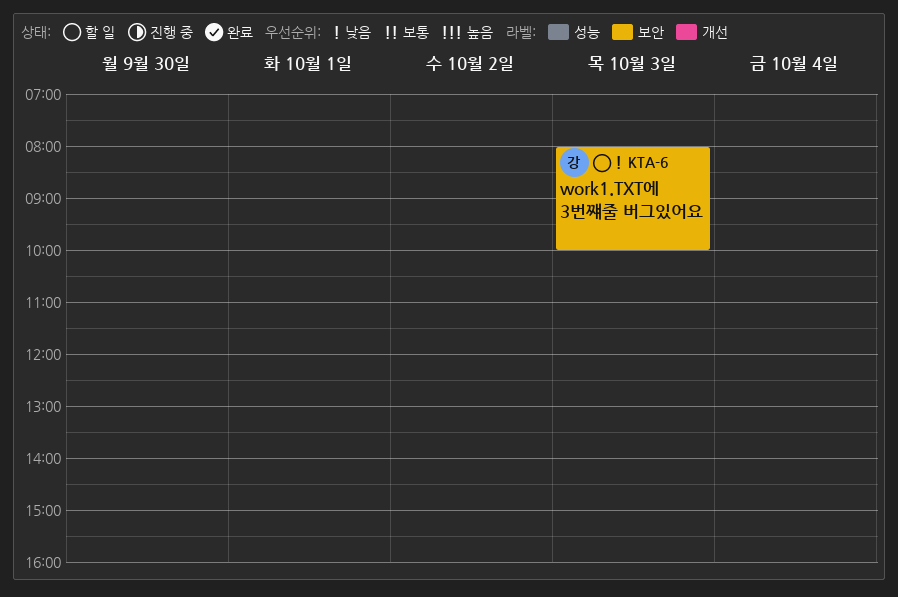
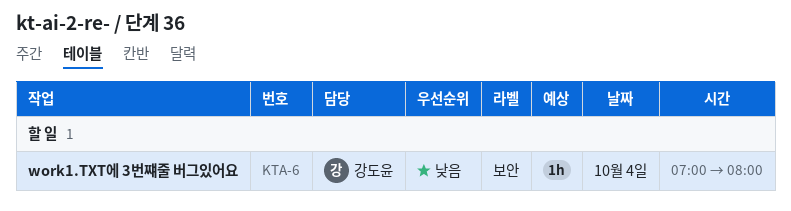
KTA-6, day: Oct 3 -> Oct 4
KTA-6, begins: 08:00 -> 07:00
KTA-6, ends: 10:00 -> 08:00

